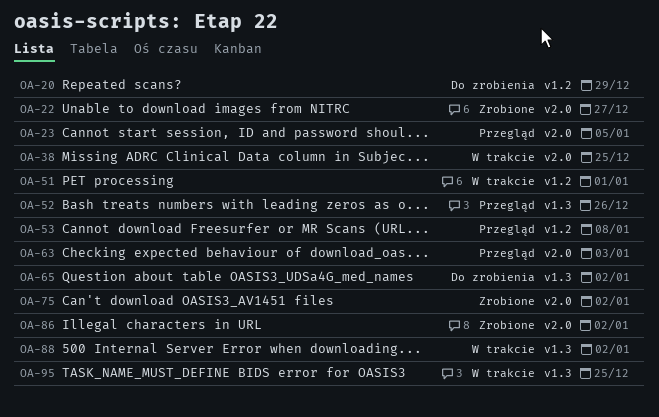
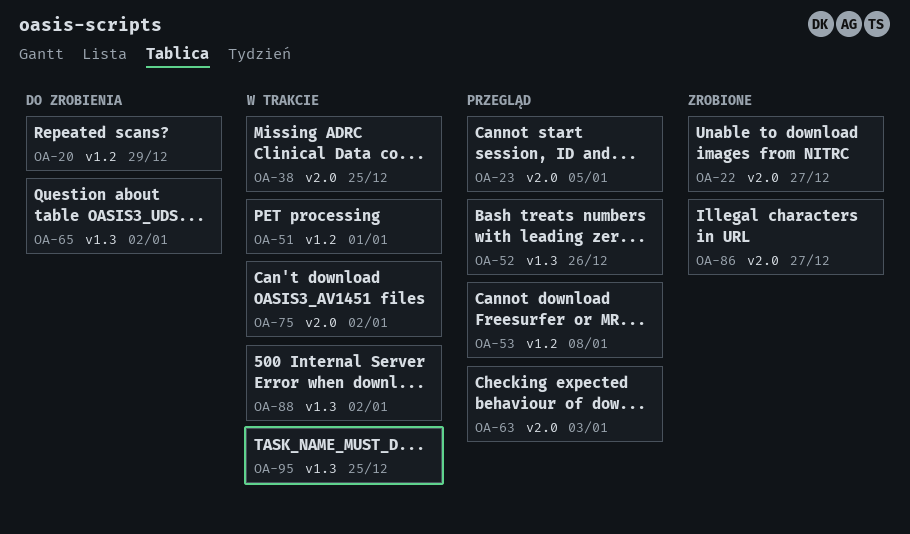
OA-75, status: Zrobione -> W trakcie
OA-86, due: Jan 2 -> Dec 27

